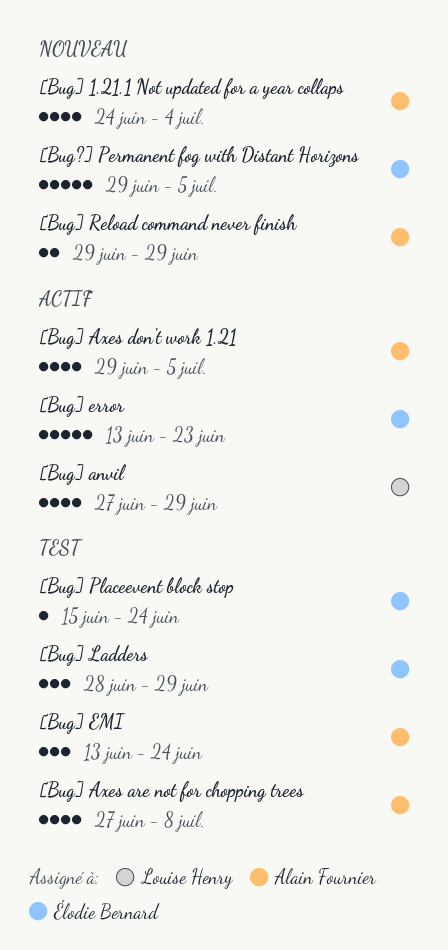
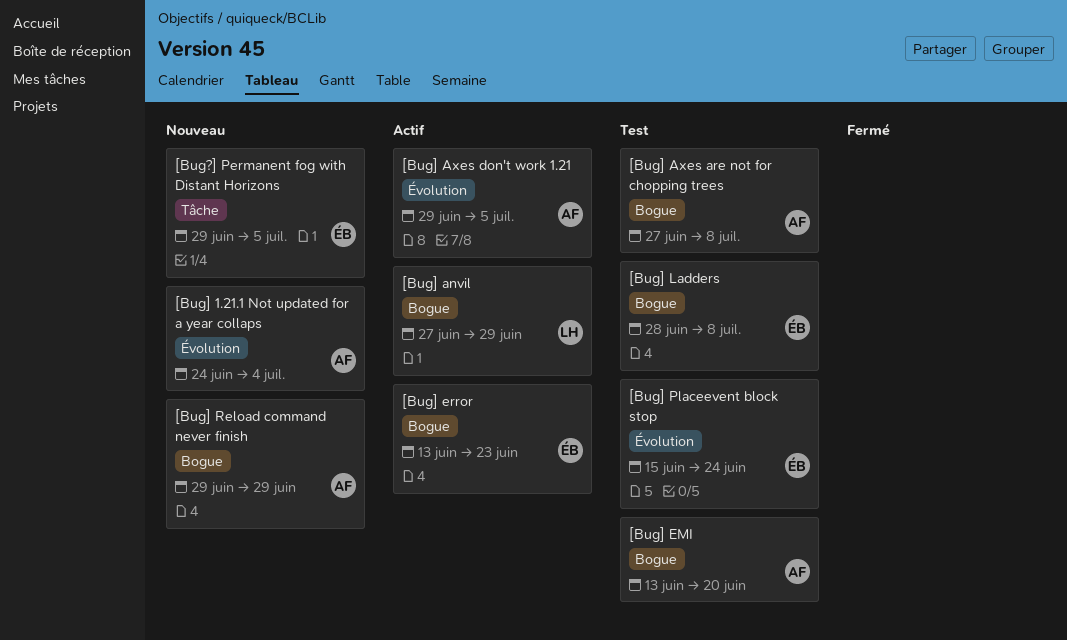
[Bug] EMI, due: Jun 24 -> Jun 20
[Bug] Ladders, due: Jun 29 -> Jul 8

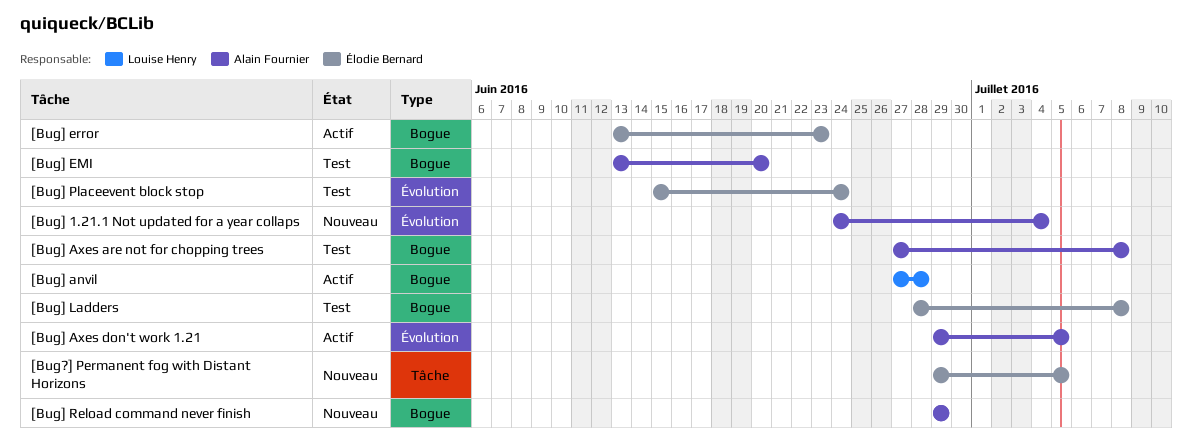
[Bug] anvil, due: Jun 29 -> Jun 28

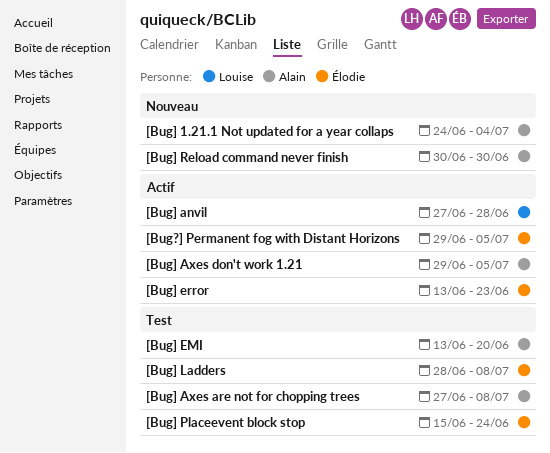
[Bug?] Permanent fog with Distant Horizons, status: Nouveau -> Actif
[Bug] Reload command never finish, start: Jun 29 -> Jun 30
[Bug] Reload command never finish, due: Jun 29 -> Jun 30

